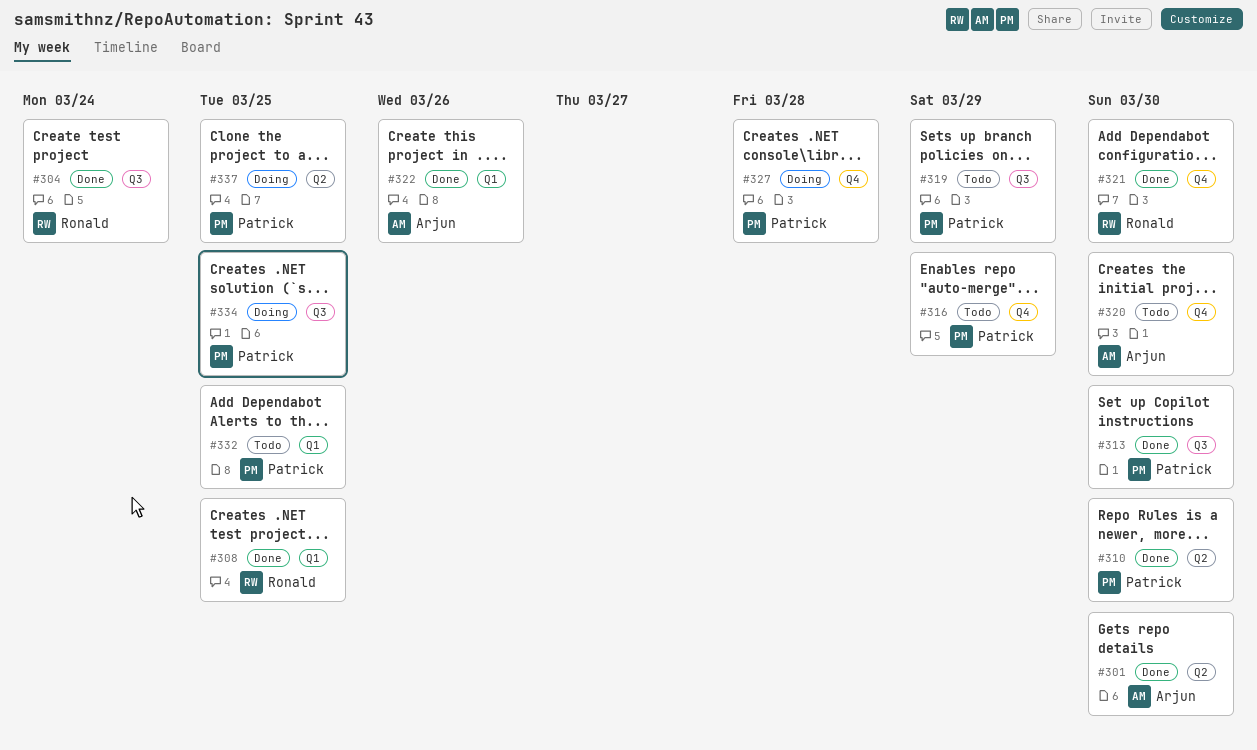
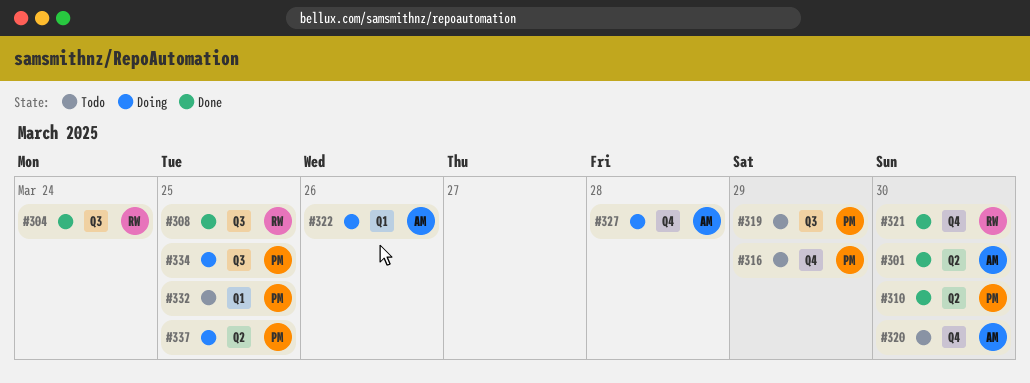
#308, label: Q1 -> Q3
#313: present -> none
#322, status: Done -> Doing
#327, owner: Patrick -> Arjun

